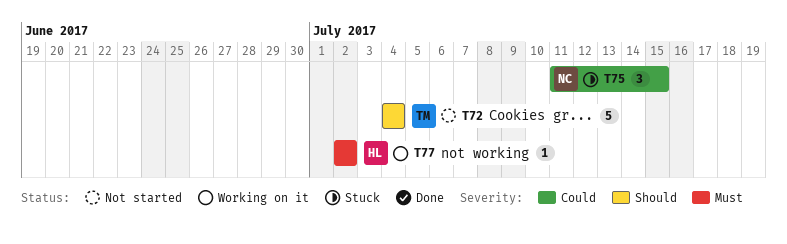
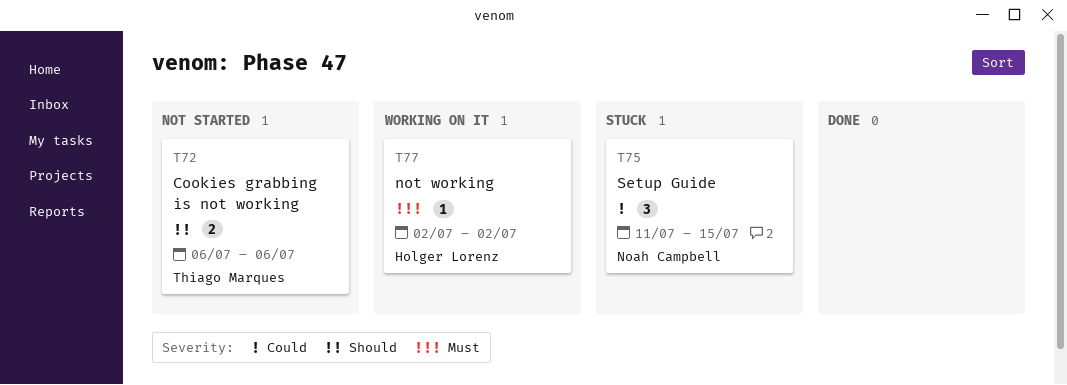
T72, estimate: 5 -> 2
T72, start: Jul 4 -> Jul 6
T72, due: Jul 4 -> Jul 6

